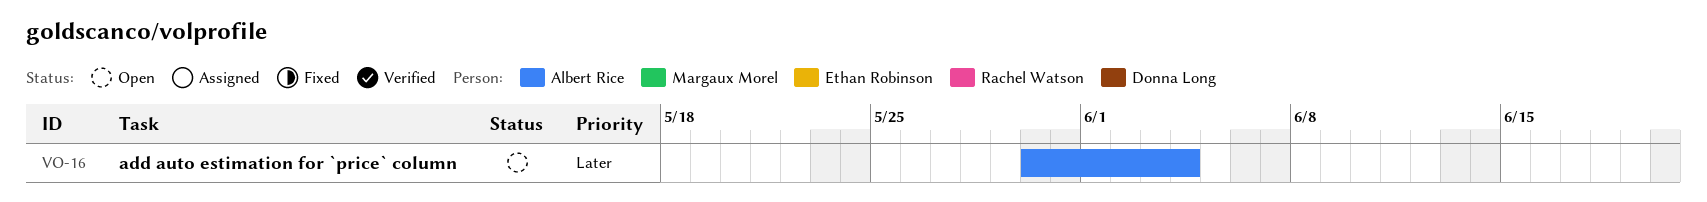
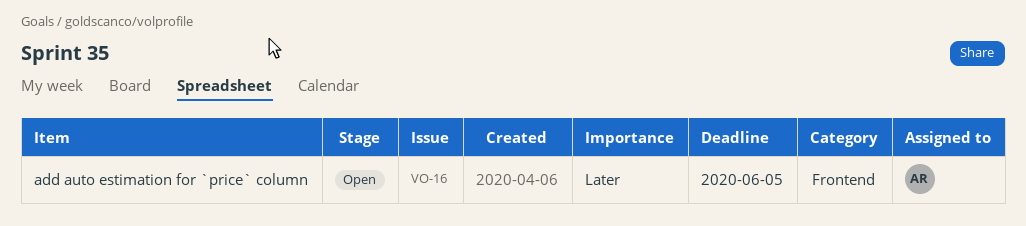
VO-16, due: Jun 4 -> Jun 5

